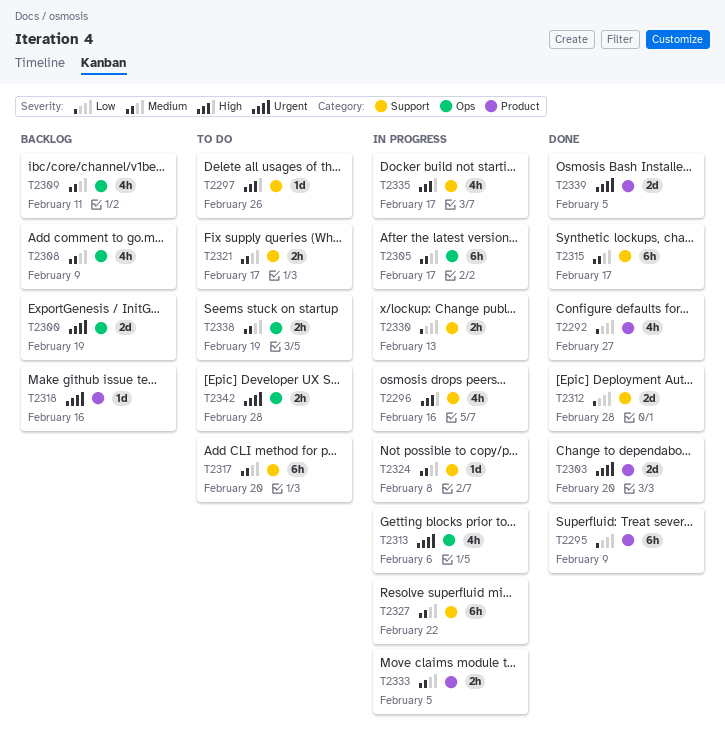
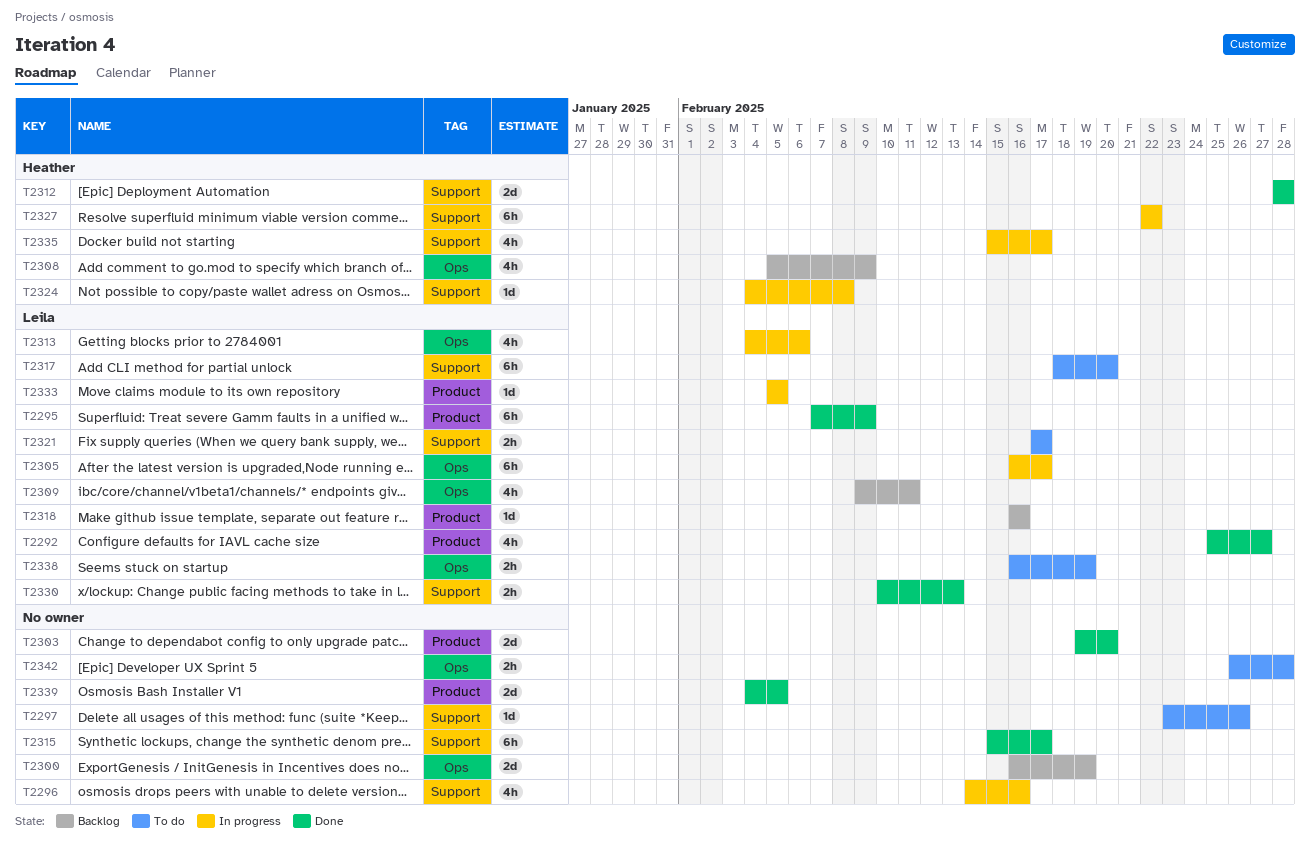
T2330, status: In progress -> Done
T2333, estimate: 2h -> 1d

